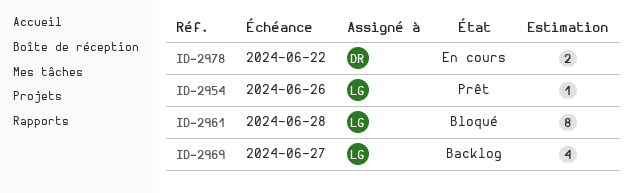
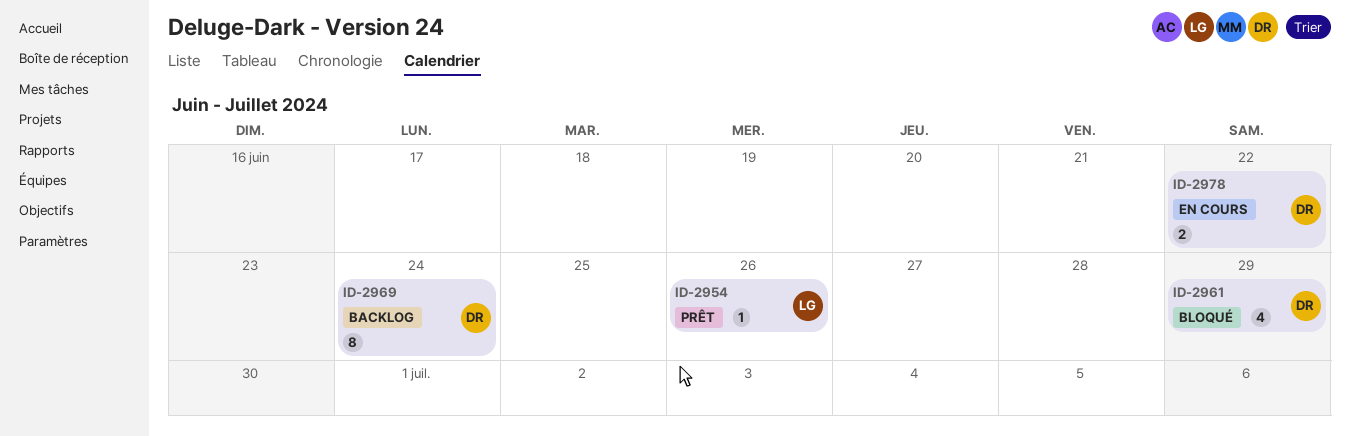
ID-2961, owner: LG -> DR
ID-2961, estimate: 8 -> 4
ID-2961, due: Jun 28 -> Jun 29
ID-2969, owner: LG -> DR
ID-2969, estimate: 4 -> 8
ID-2969, due: Jun 27 -> Jun 24

